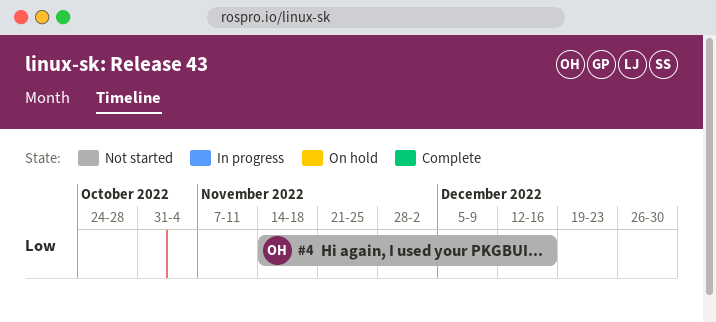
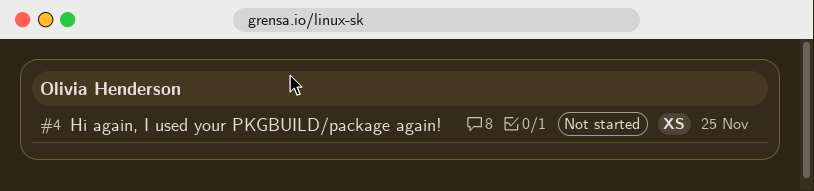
#4, due: Dec 16 -> Nov 25

